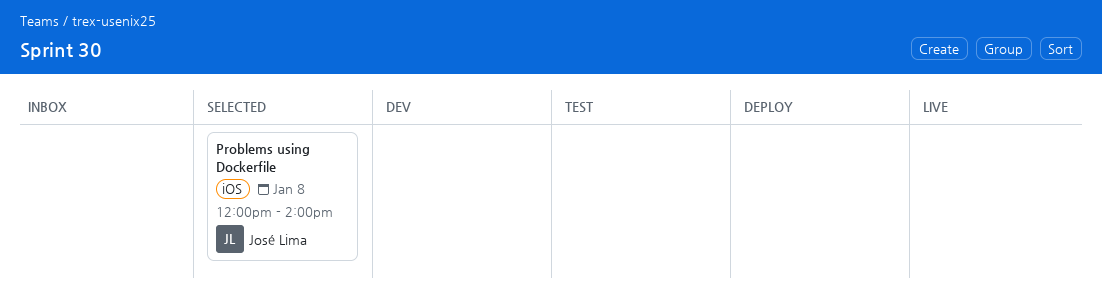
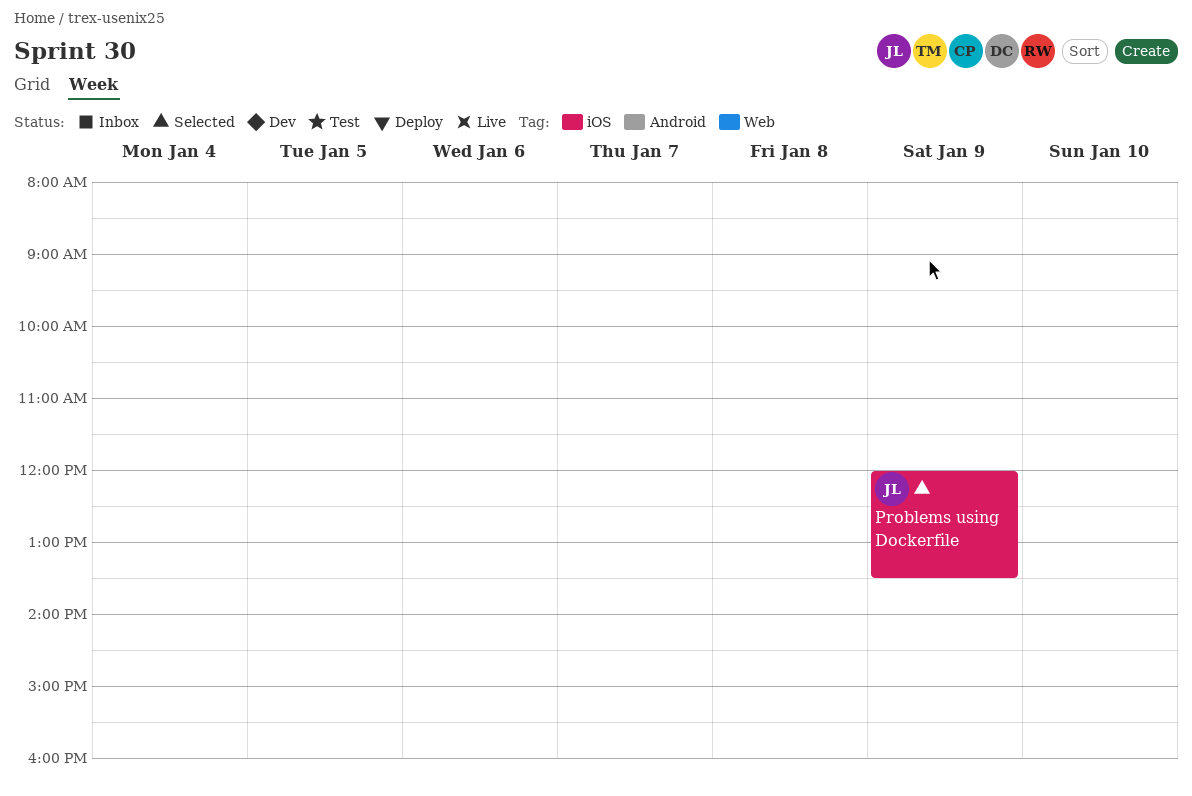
Problems using Dockerfile, day: Jan 8 -> Jan 9
Problems using Dockerfile, ends: 14:00 -> 13:30

